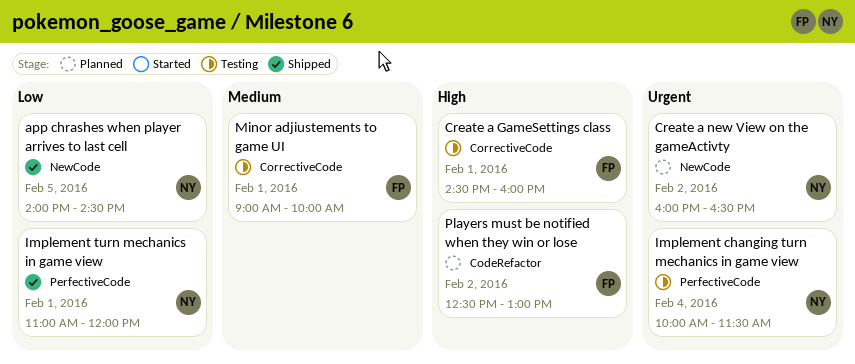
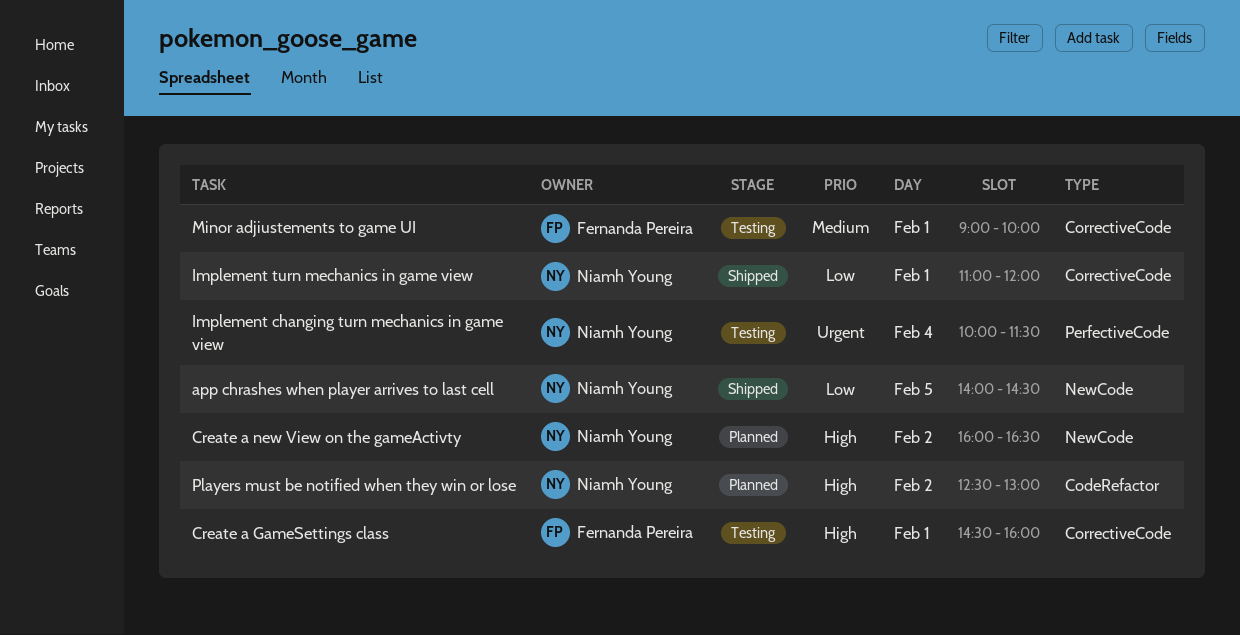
Create a new View on the gameActivty, priority: Urgent -> High
Implement turn mechanics in game view, label: PerfectiveCode -> CorrectiveCode
Players must be notified when they win or lose, owner: Fernanda Pereira -> Niamh Young

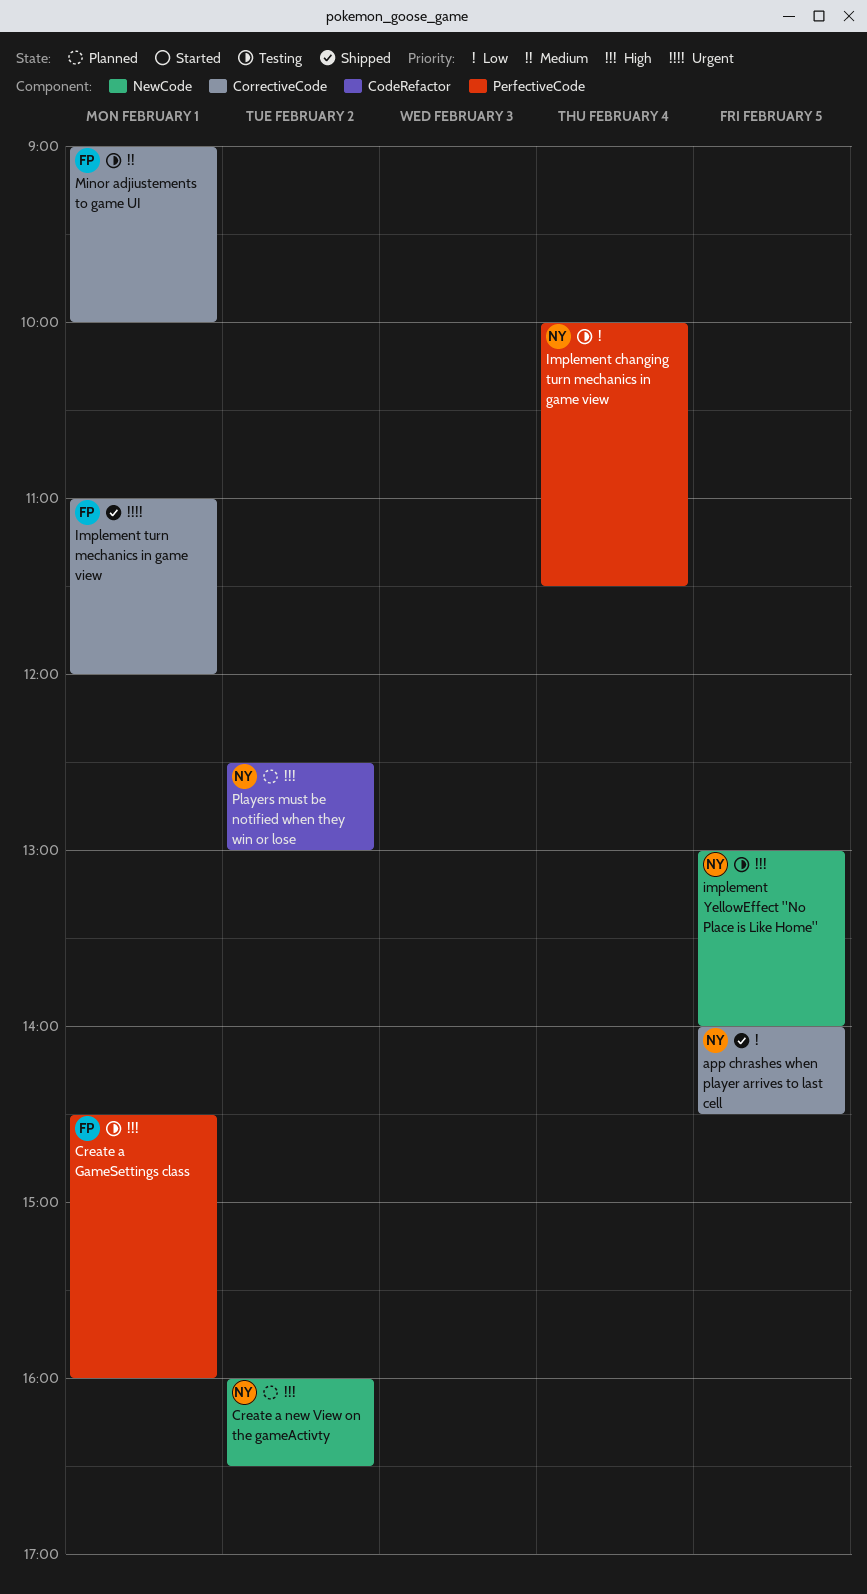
app chrashes when player arrives to last cell, label: NewCode -> CorrectiveCode
Create a GameSettings class, label: CorrectiveCode -> PerfectiveCode
Implement changing turn mechanics in game view, priority: Urgent -> Low
Implement turn mechanics in game view, owner: Niamh Young -> Fernanda Pereira
Implement turn mechanics in game view, priority: Low -> Urgent
implement YellowEffect "No Place is Like Home": none -> present

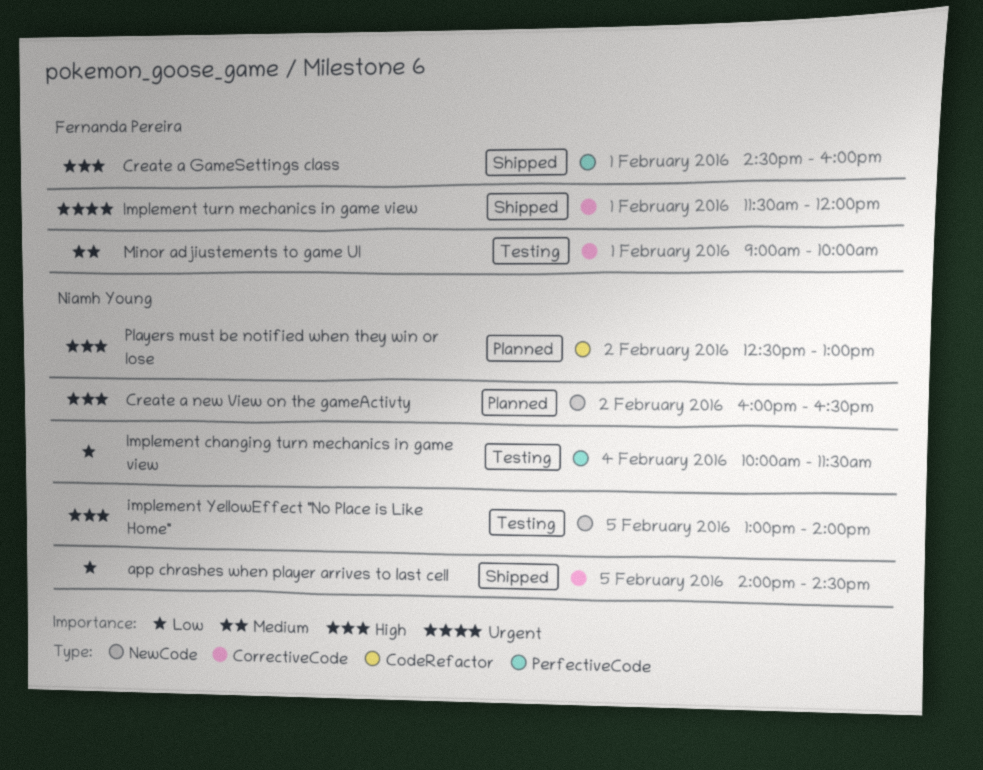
Create a GameSettings class, status: Testing -> Shipped
Implement turn mechanics in game view, begins: 11:00 -> 11:30

